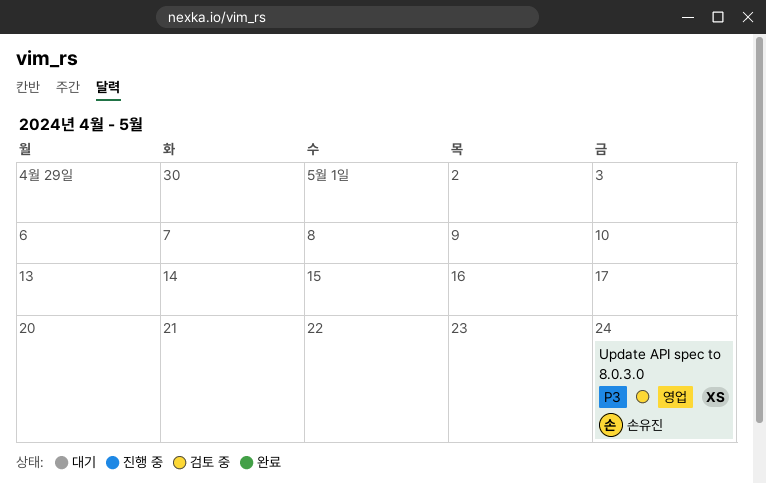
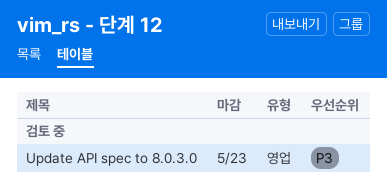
Update API spec to 8.0.3.0, due: May 24 -> May 23

